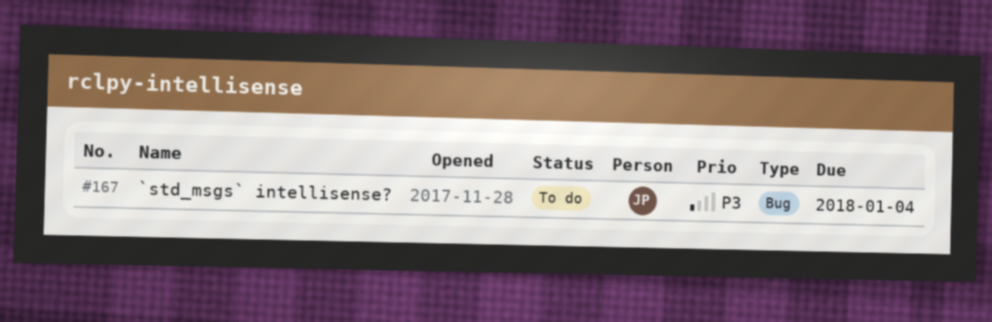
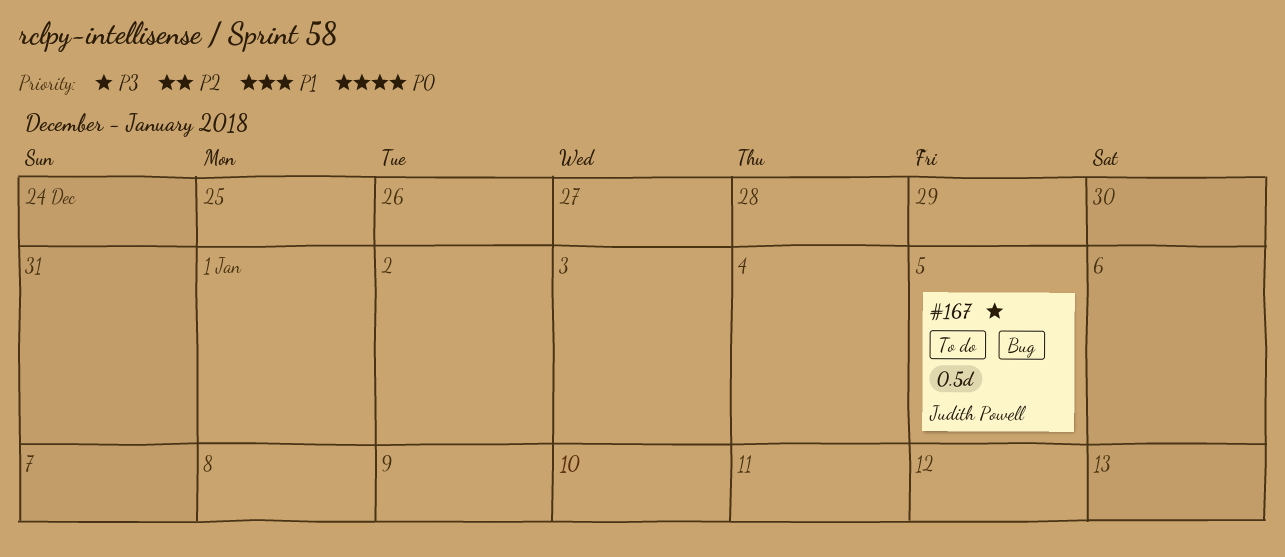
#167, due: Jan 4 -> Jan 5

